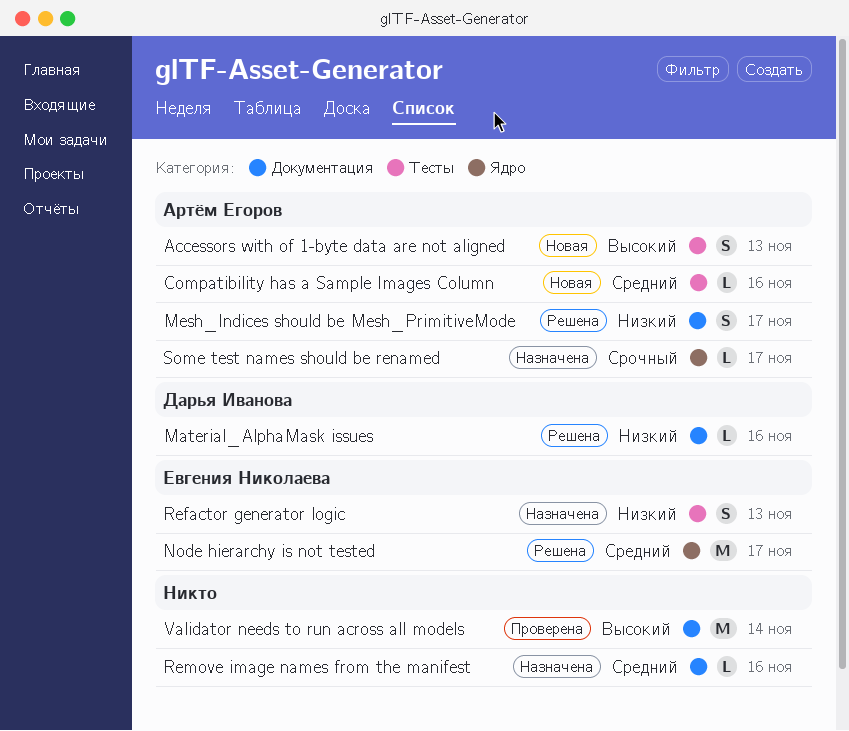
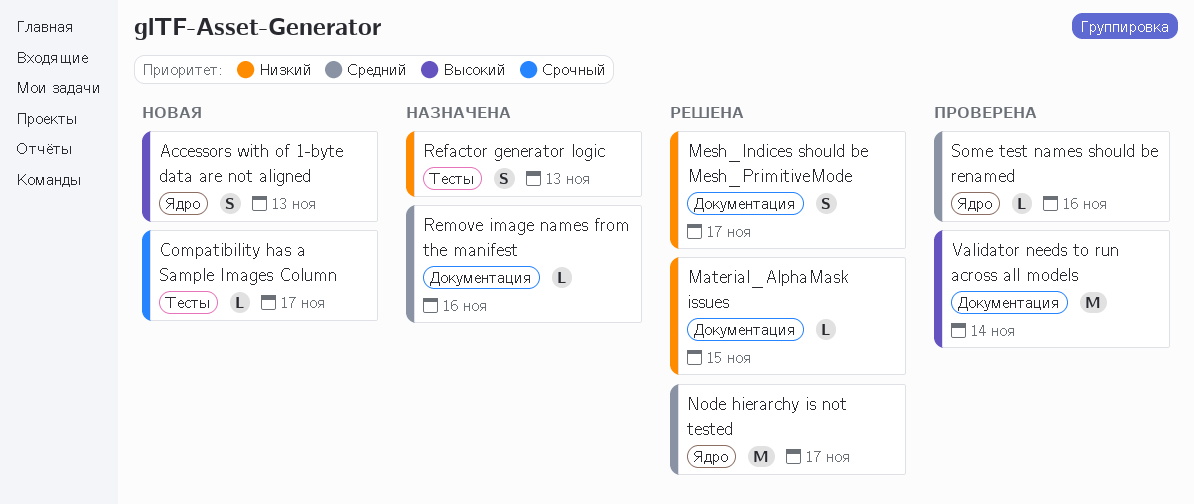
Accessors with of 1-byte data are not aligned, label: Тесты -> Ядро
Compatibility has a Sample Images Column, priority: Средний -> Срочный
Compatibility has a Sample Images Column, due: Nov 16 -> Nov 17
Material_AlphaMask issues, due: Nov 16 -> Nov 15
Some test names should be renamed, status: Назначена -> Проверена
Some test names should be renamed, priority: Срочный -> Средний
Some test names should be renamed, due: Nov 17 -> Nov 16

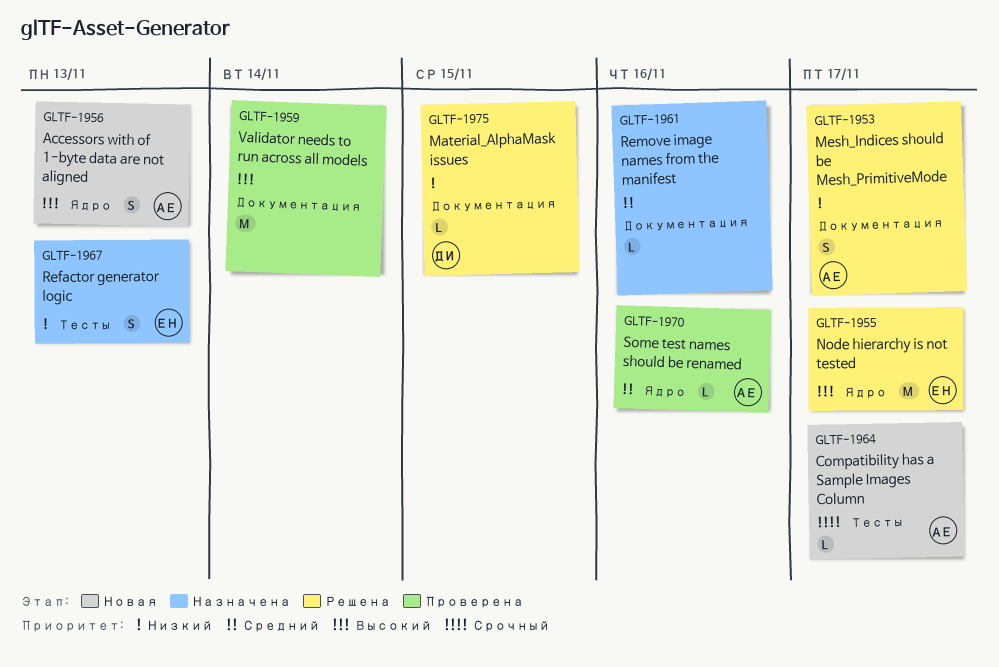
Node hierarchy is not tested, priority: Средний -> Высокий

